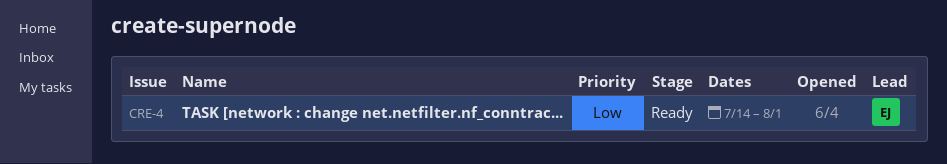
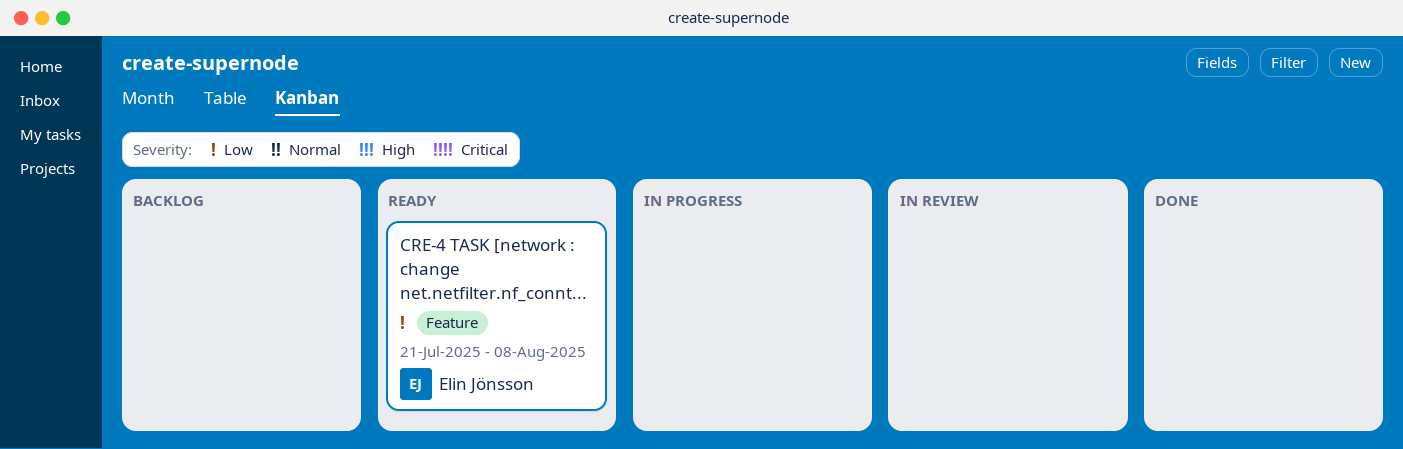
CRE-4, start: Jul 14 -> Jul 21
CRE-4, due: Aug 1 -> Aug 8

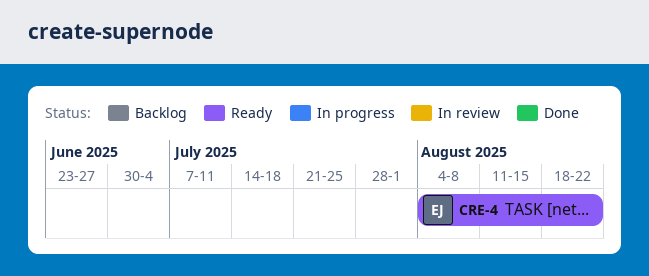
CRE-4, start: Jul 21 -> Aug 4
CRE-4, due: Aug 8 -> Aug 22

